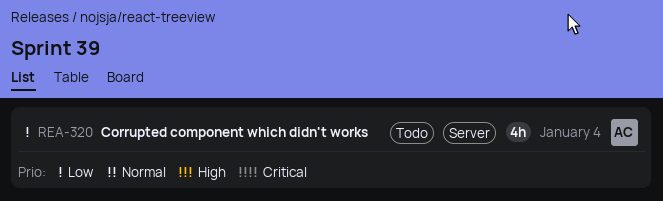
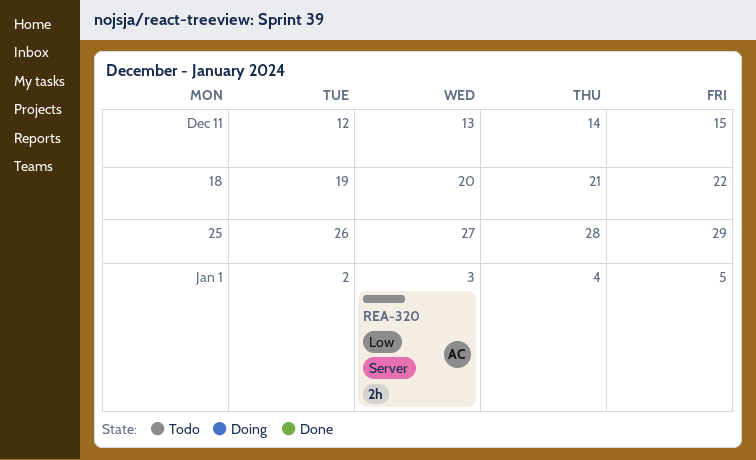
REA-320, estimate: 4h -> 2h
REA-320, due: Jan 4 -> Jan 3

